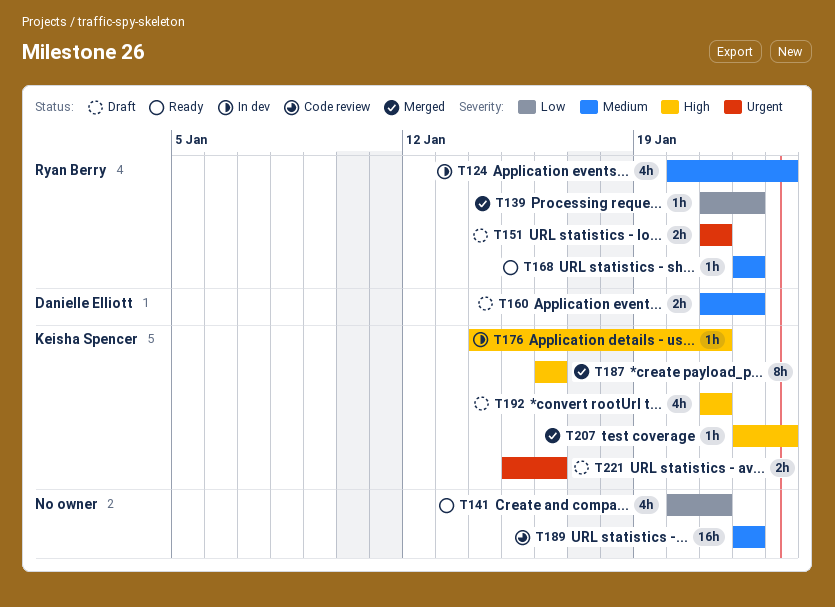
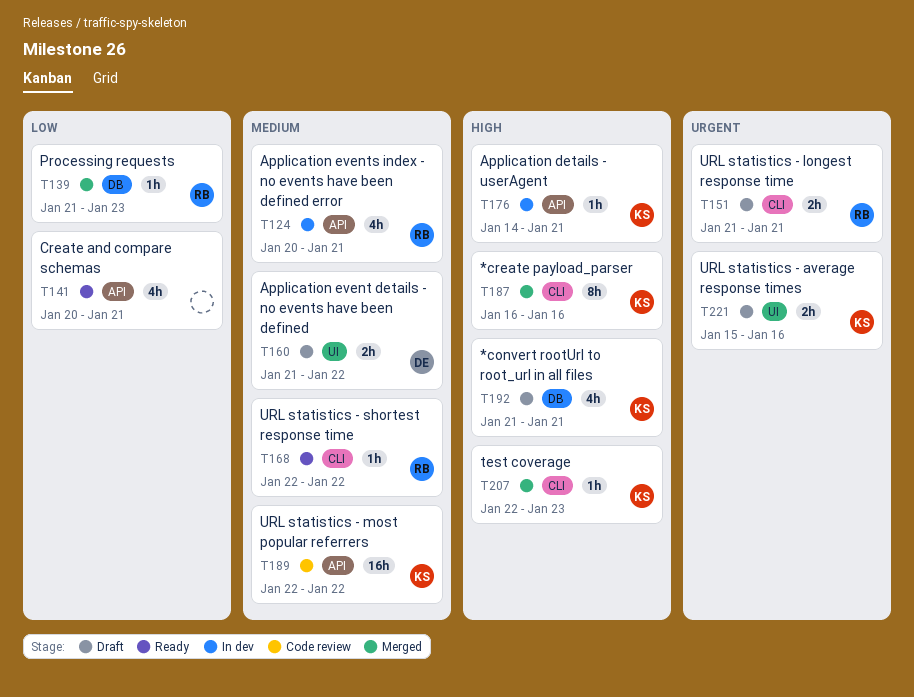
T124, due: Jan 23 -> Jan 21
T139, due: Jan 22 -> Jan 23
T189, owner: none -> Keisha Spencer

